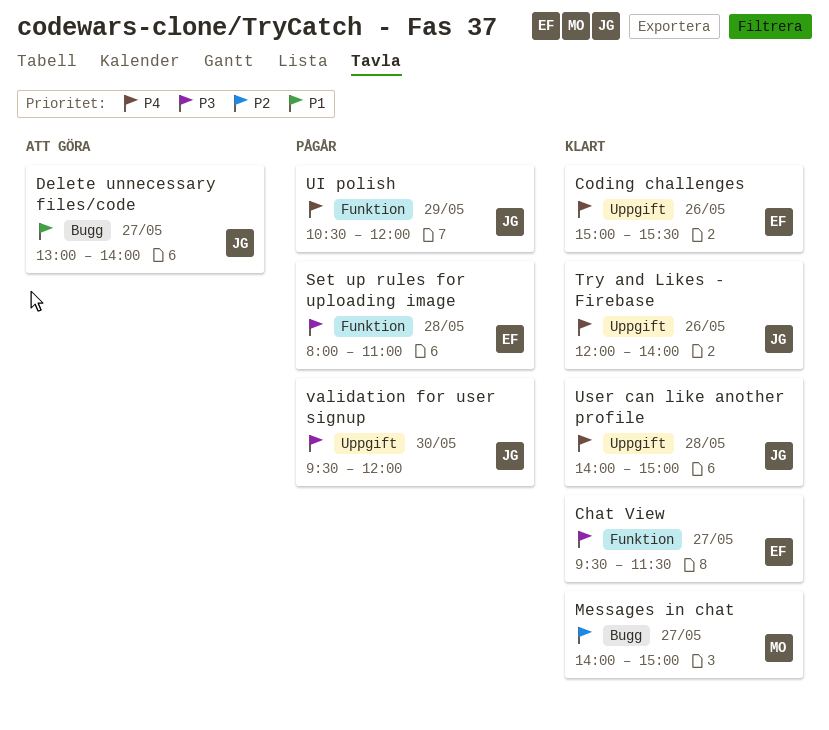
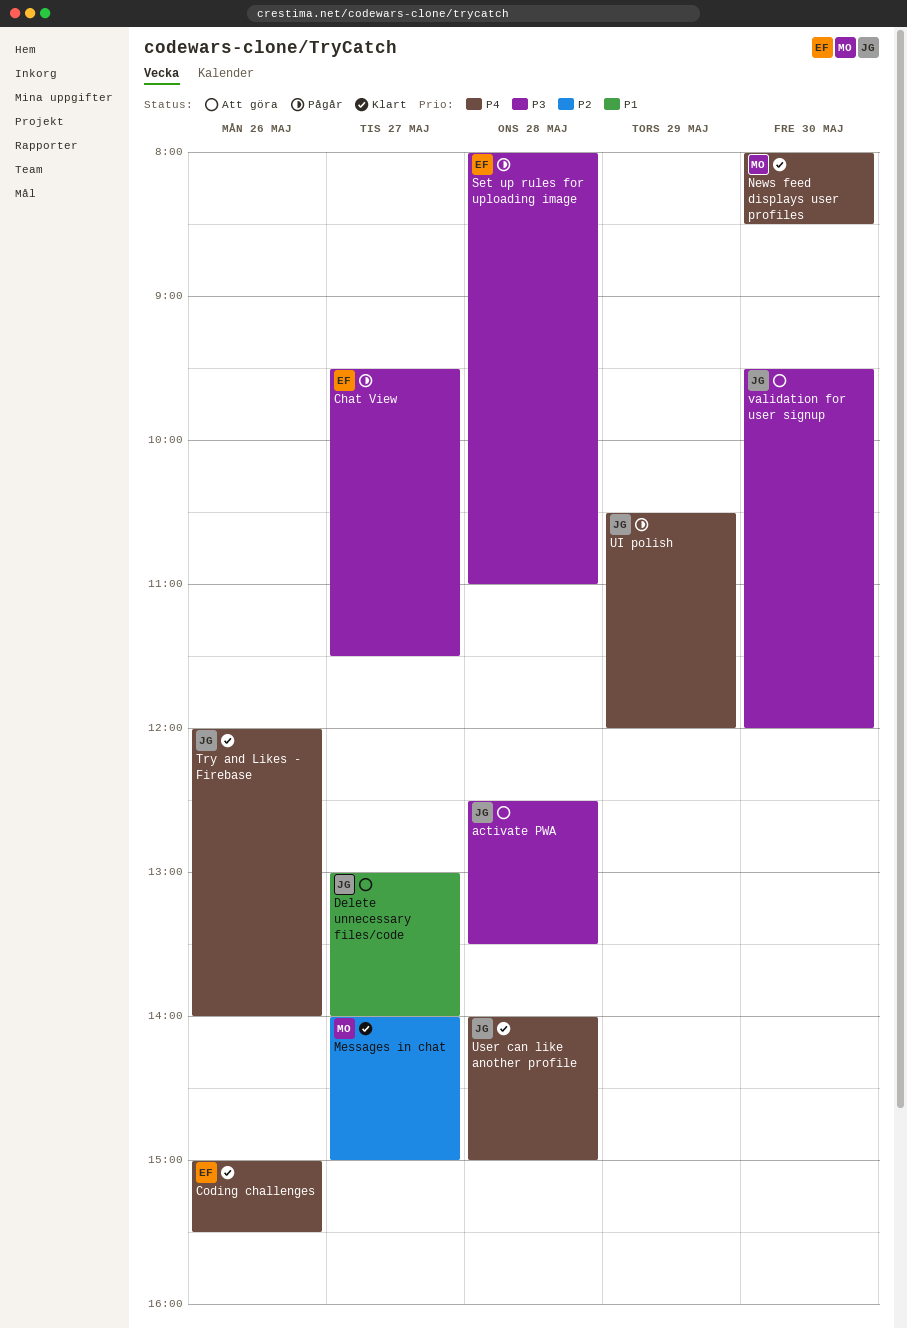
activate PWA: none -> present
Chat View, status: Klart -> Pågår
News feed displays user profiles: none -> present
validation for user signup, status: Pågår -> Att göra

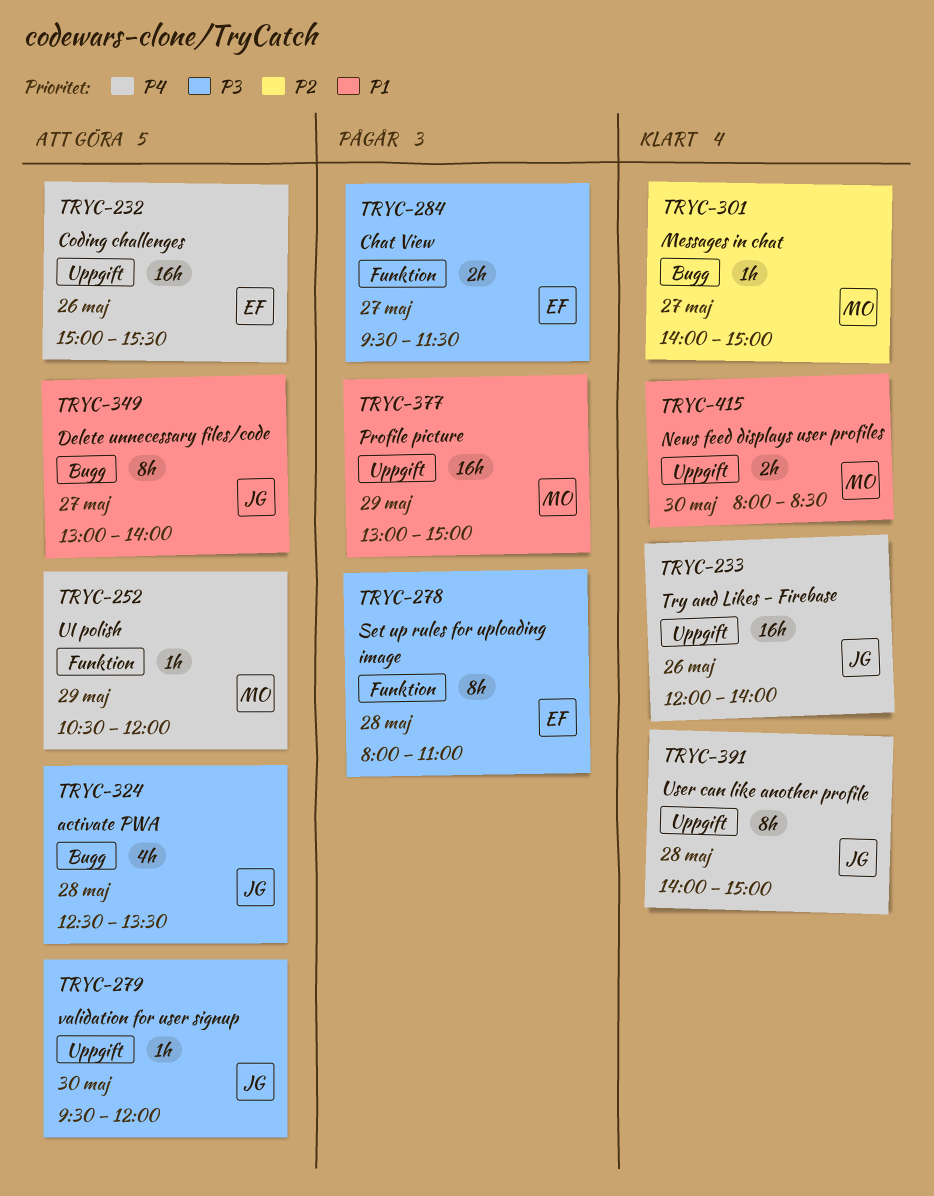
Coding challenges, status: Klart -> Att göra
News feed displays user profiles, priority: P4 -> P1
Profile picture: none -> present
UI polish, status: Pågår -> Att göra
UI polish, owner: JG -> MO

